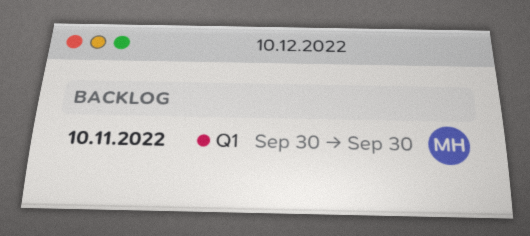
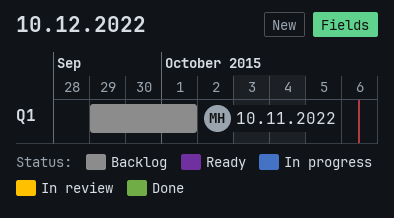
10.11.2022, start: Sep 30 -> Sep 29
10.11.2022, due: Sep 30 -> Oct 1

